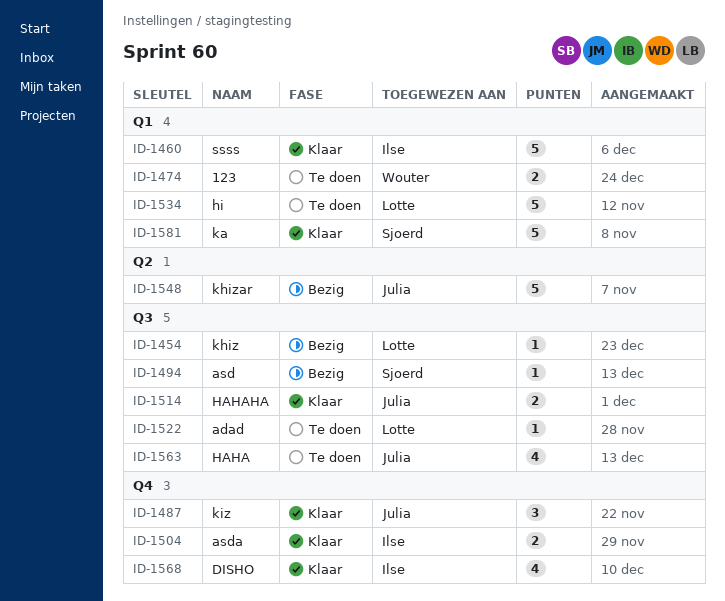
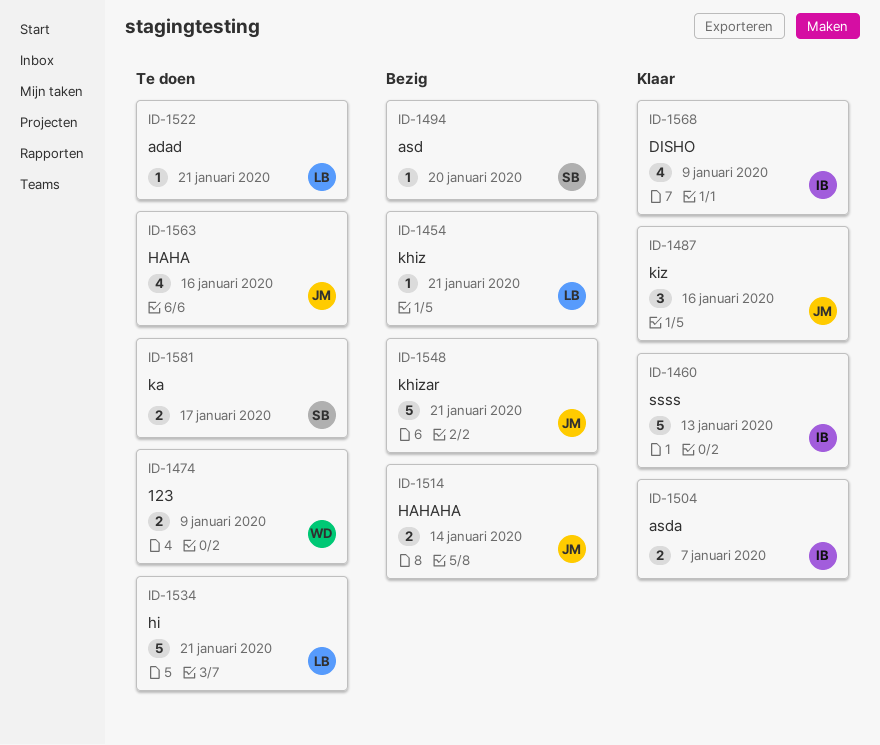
ID-1514, status: Klaar -> Bezig
ID-1581, status: Klaar -> Te doen
ID-1581, estimate: 5 -> 2

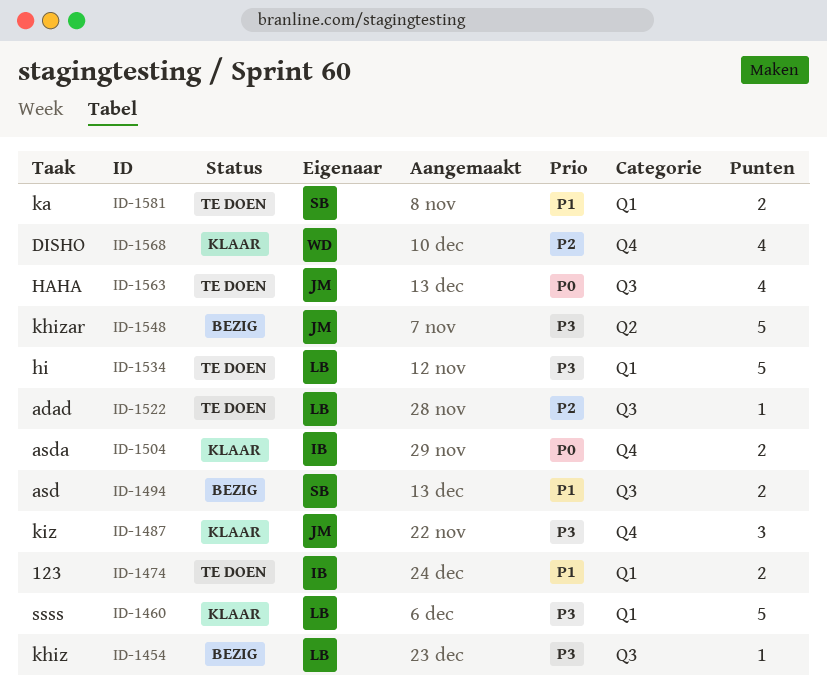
ID-1460, owner: IB -> LB
ID-1474, owner: WD -> IB
ID-1494, estimate: 1 -> 2
ID-1514: present -> none
ID-1568, owner: IB -> WD

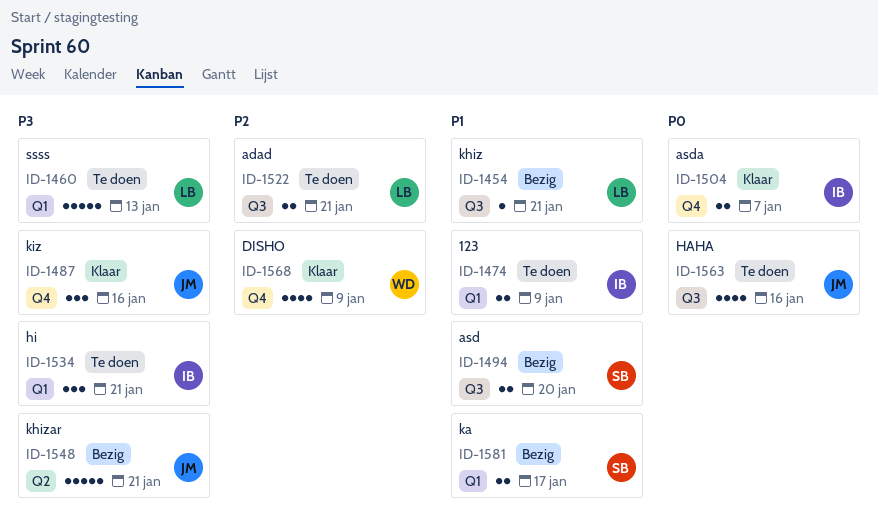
ID-1454, priority: P3 -> P1
ID-1460, status: Klaar -> Te doen
ID-1522, estimate: 1 -> 2
ID-1534, owner: LB -> IB
ID-1534, estimate: 5 -> 3
ID-1581, status: Te doen -> Bezig

